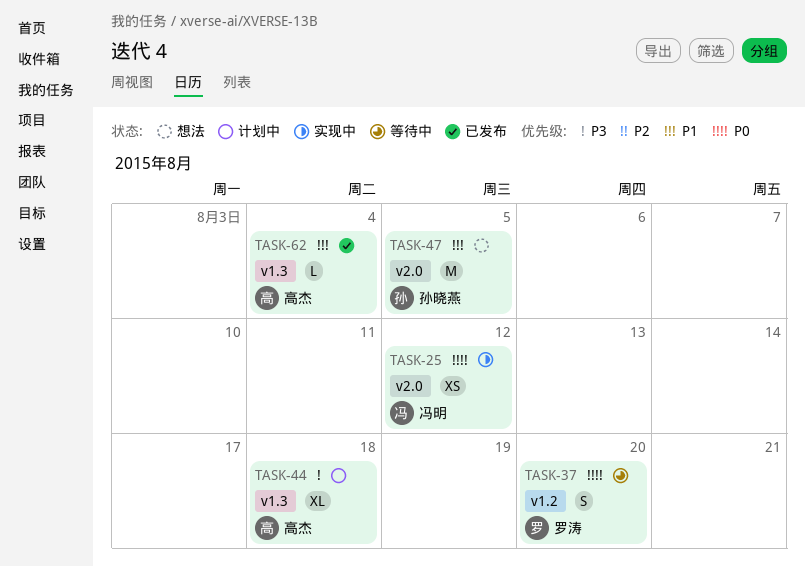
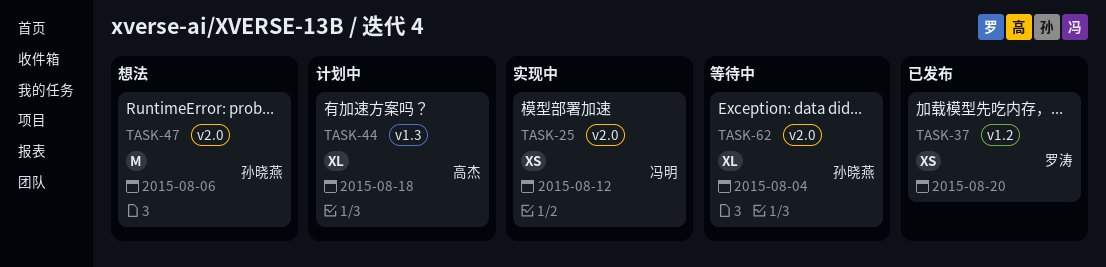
TASK-37, status: 等待中 -> 已发布
TASK-37, estimate: S -> XS
TASK-47, due: Aug 5 -> Aug 6
TASK-62, status: 已发布 -> 等待中
TASK-62, owner: 高杰 -> 孙晓燕
TASK-62, label: v1.3 -> v2.0
TASK-62, estimate: L -> XL

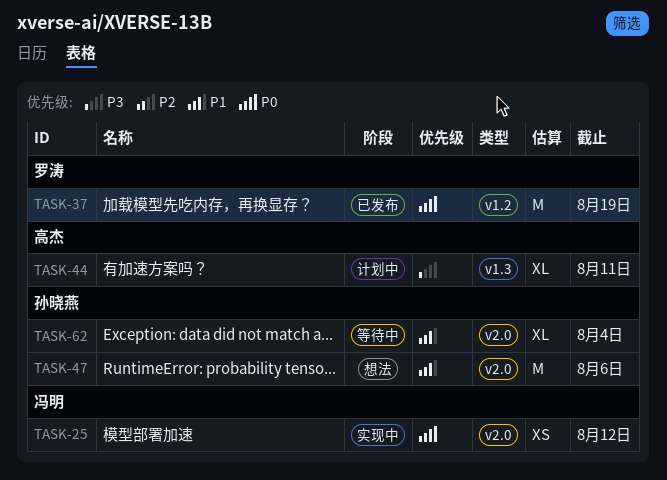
TASK-37, estimate: XS -> M
TASK-37, due: Aug 20 -> Aug 19
TASK-44, due: Aug 18 -> Aug 11

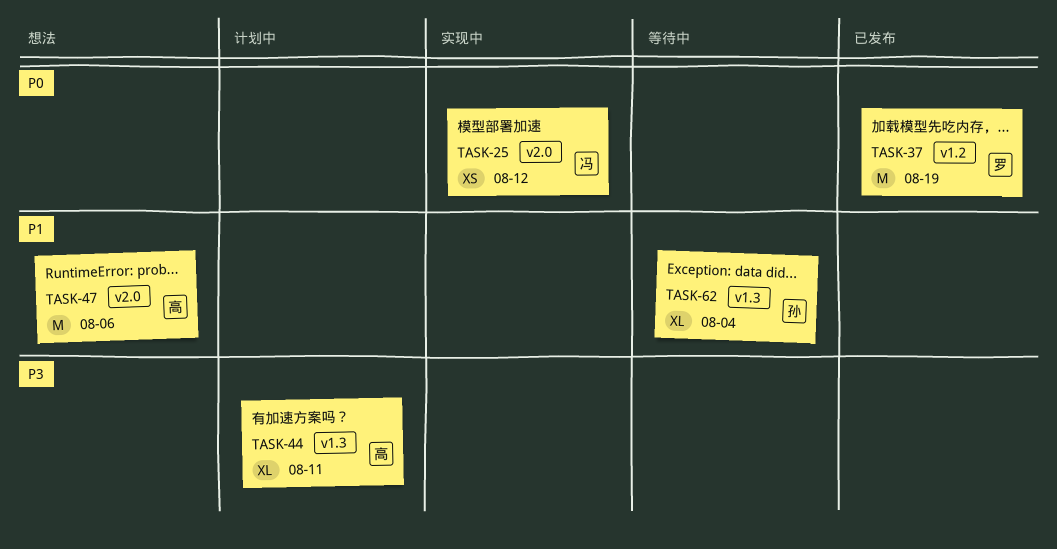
TASK-47, owner: 孙晓燕 -> 高杰
TASK-62, label: v2.0 -> v1.3

